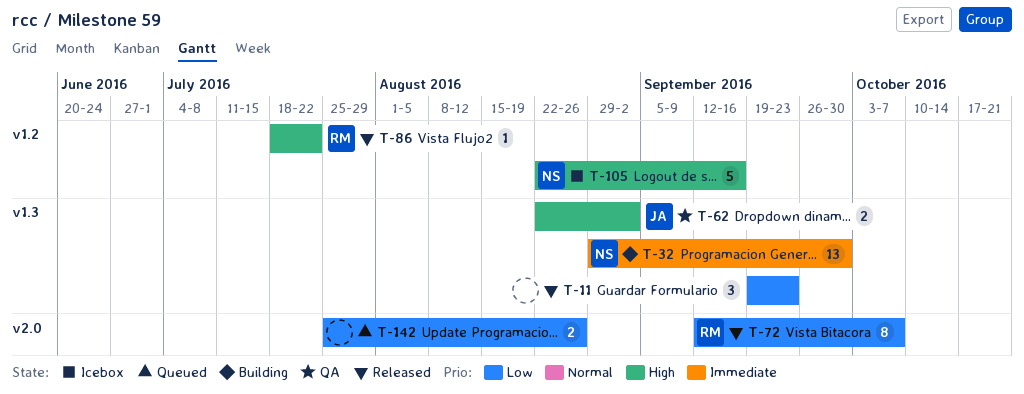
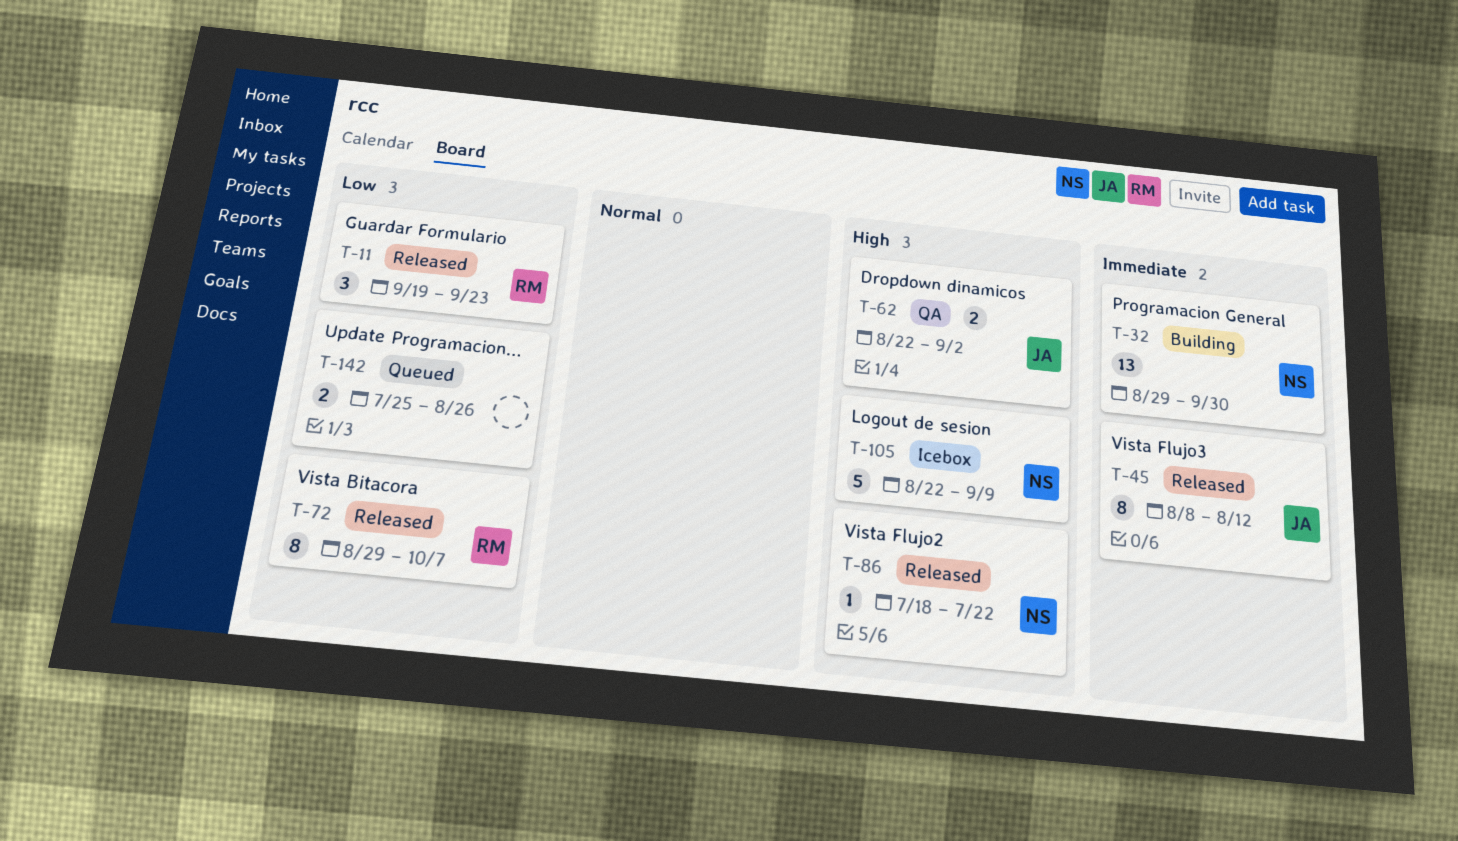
T-11, owner: none -> RM
T-45: none -> present
T-72, start: Sep 12 -> Aug 29
T-86, owner: RM -> NS
T-105, due: Sep 16 -> Sep 9

